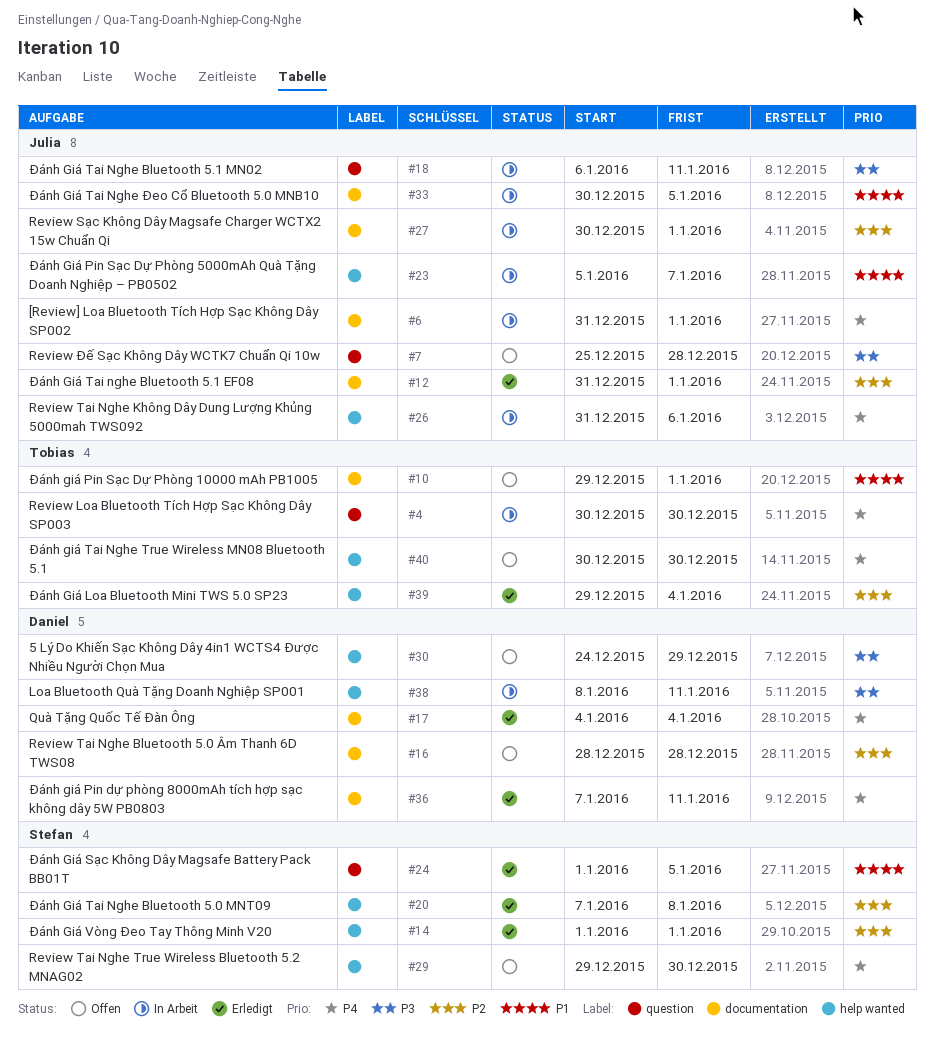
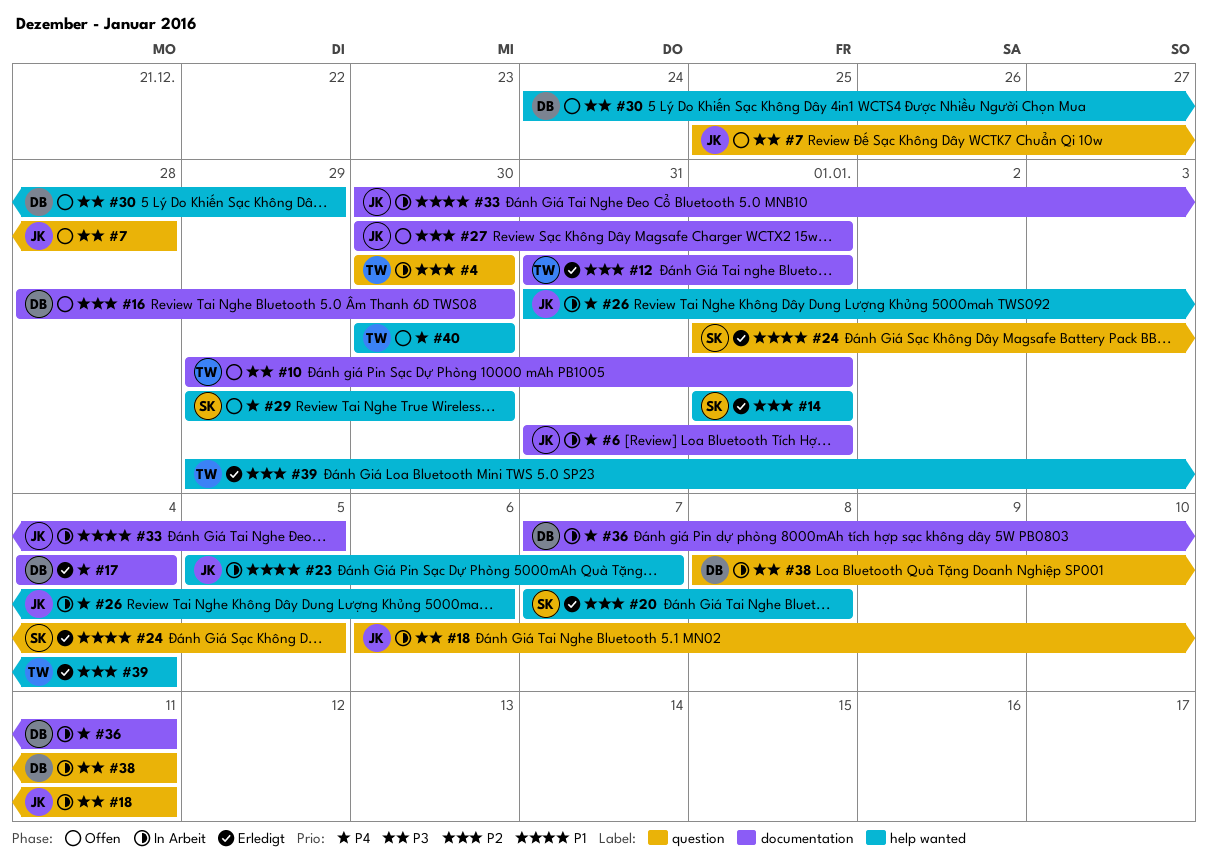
#4, priority: P4 -> P2
#10, priority: P1 -> P3
#12, owner: Julia -> Tobias
#16, due: Dec 28 -> Dec 30
#27, status: In Arbeit -> Offen
#36, status: Erledigt -> In Arbeit
#38, label: help wanted -> question

